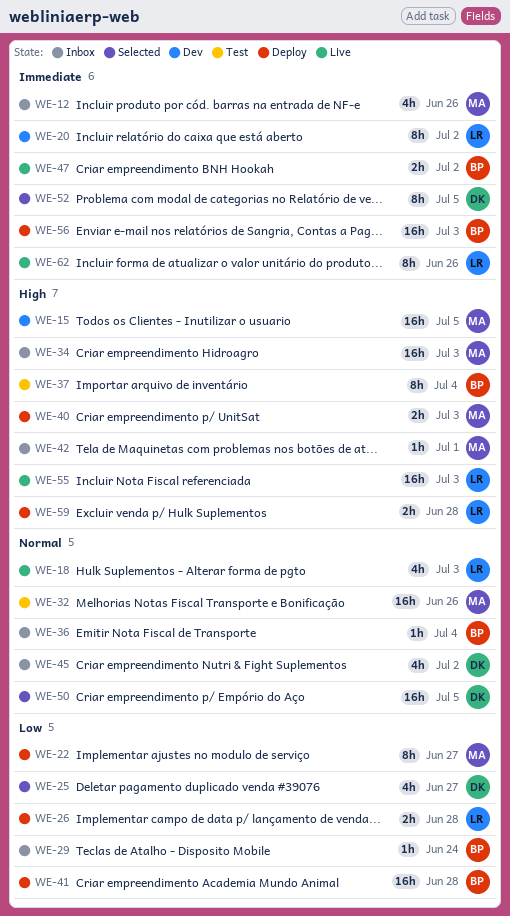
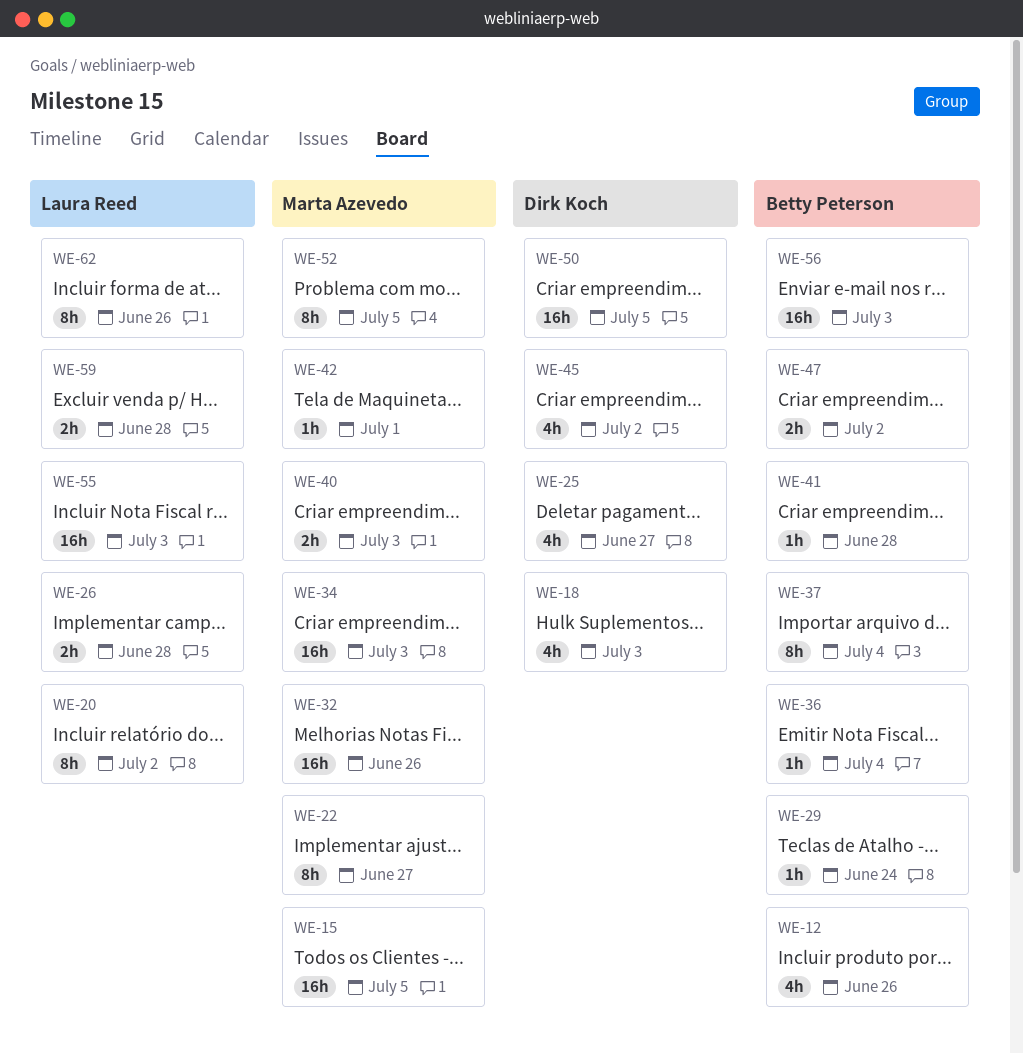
WE-12, owner: Marta Azevedo -> Betty Peterson
WE-18, owner: Laura Reed -> Dirk Koch
WE-41, estimate: 16h -> 1h
WE-52, owner: Dirk Koch -> Marta Azevedo

